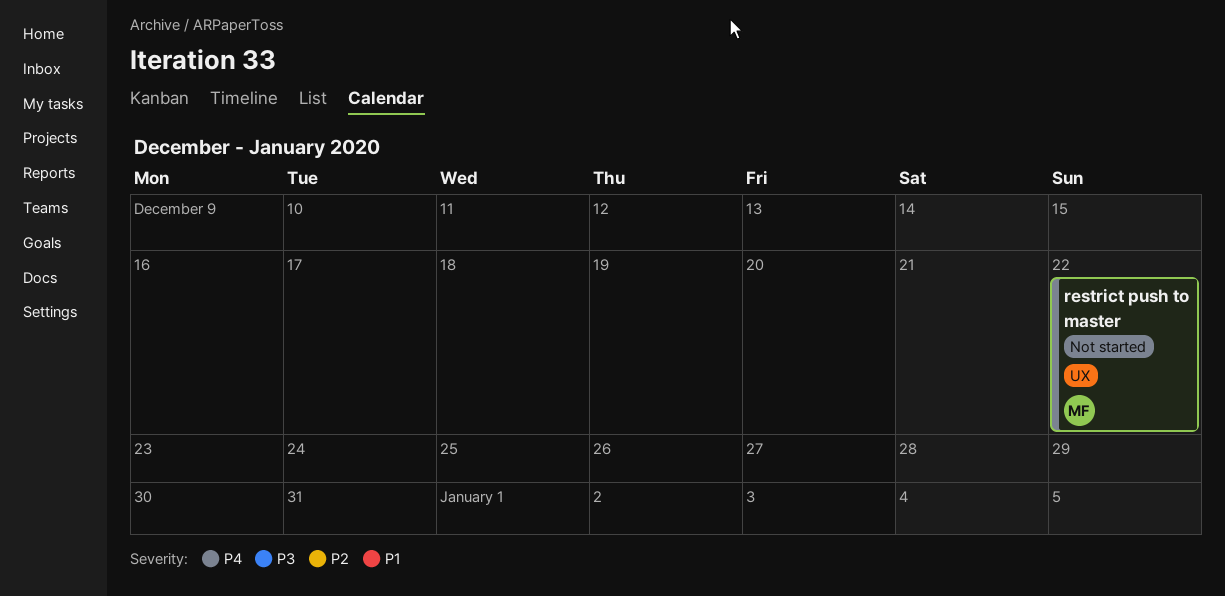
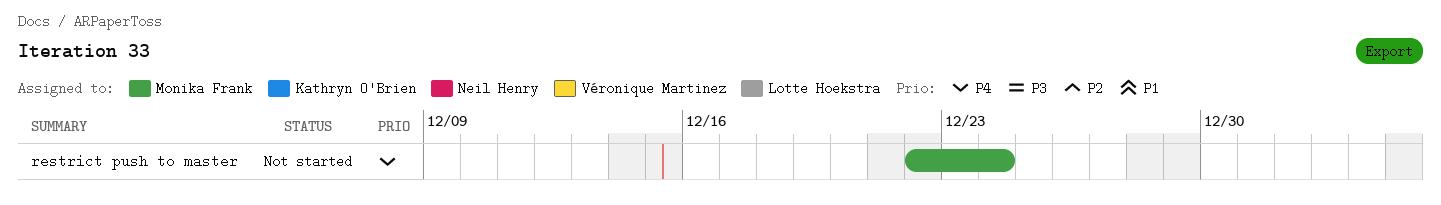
restrict push to master, due: Dec 22 -> Dec 24

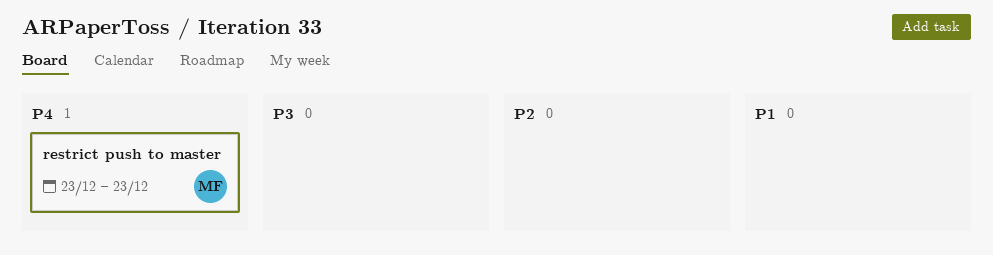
restrict push to master, start: Dec 22 -> Dec 23
restrict push to master, due: Dec 24 -> Dec 23

